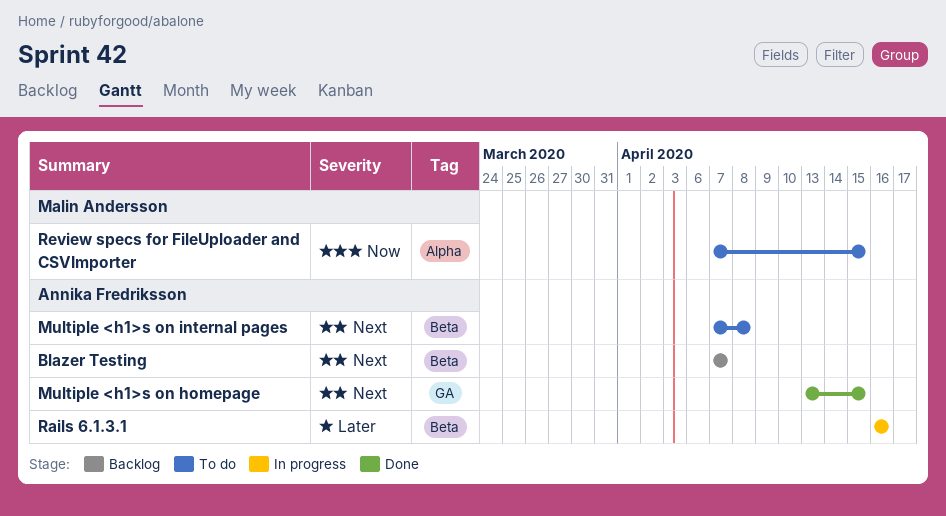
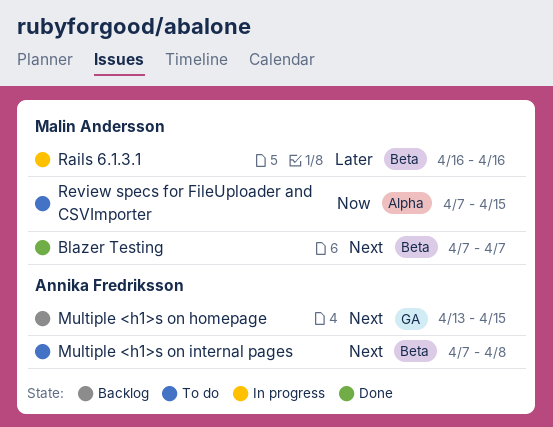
Blazer Testing, status: Backlog -> Done
Blazer Testing, owner: Annika Fredriksson -> Malin Andersson
Multiple <h1>s on homepage, status: Done -> Backlog
Rails 6.1.3.1, owner: Annika Fredriksson -> Malin Andersson

